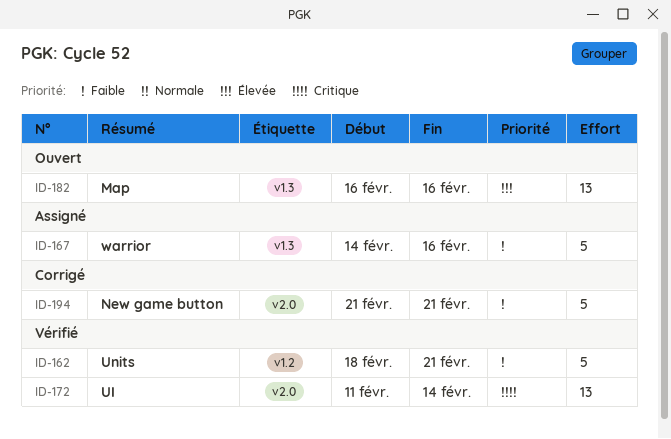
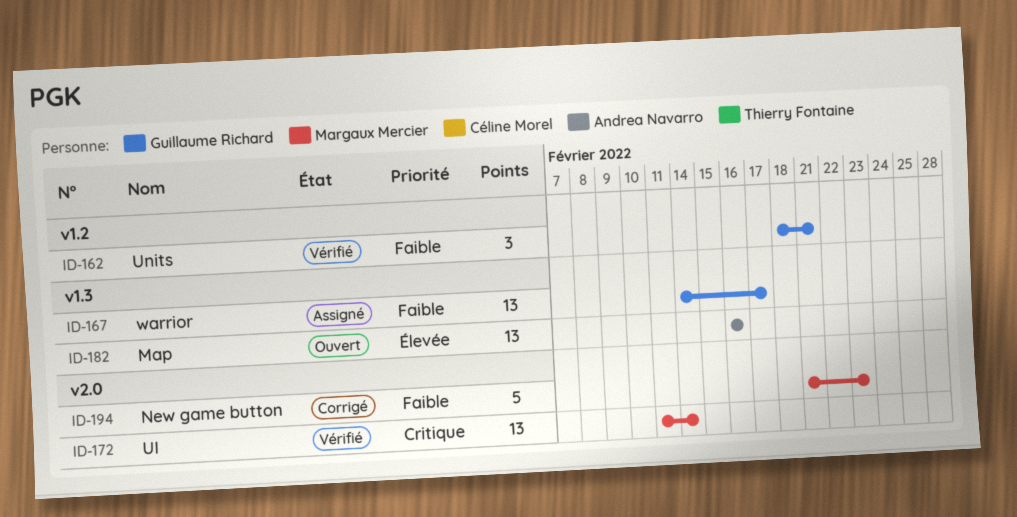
ID-162, estimate: 5 -> 3
ID-167, estimate: 5 -> 13
ID-167, due: Feb 16 -> Feb 17
ID-194, due: Feb 21 -> Feb 23

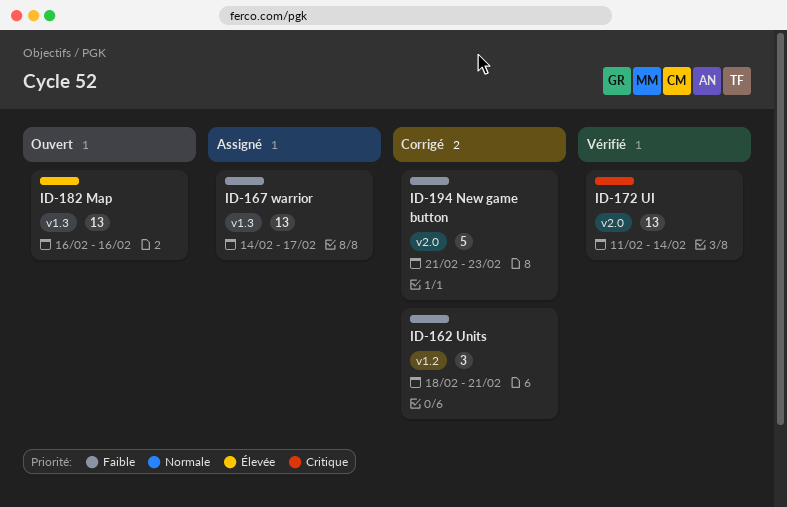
ID-162, status: Vérifié -> Corrigé

